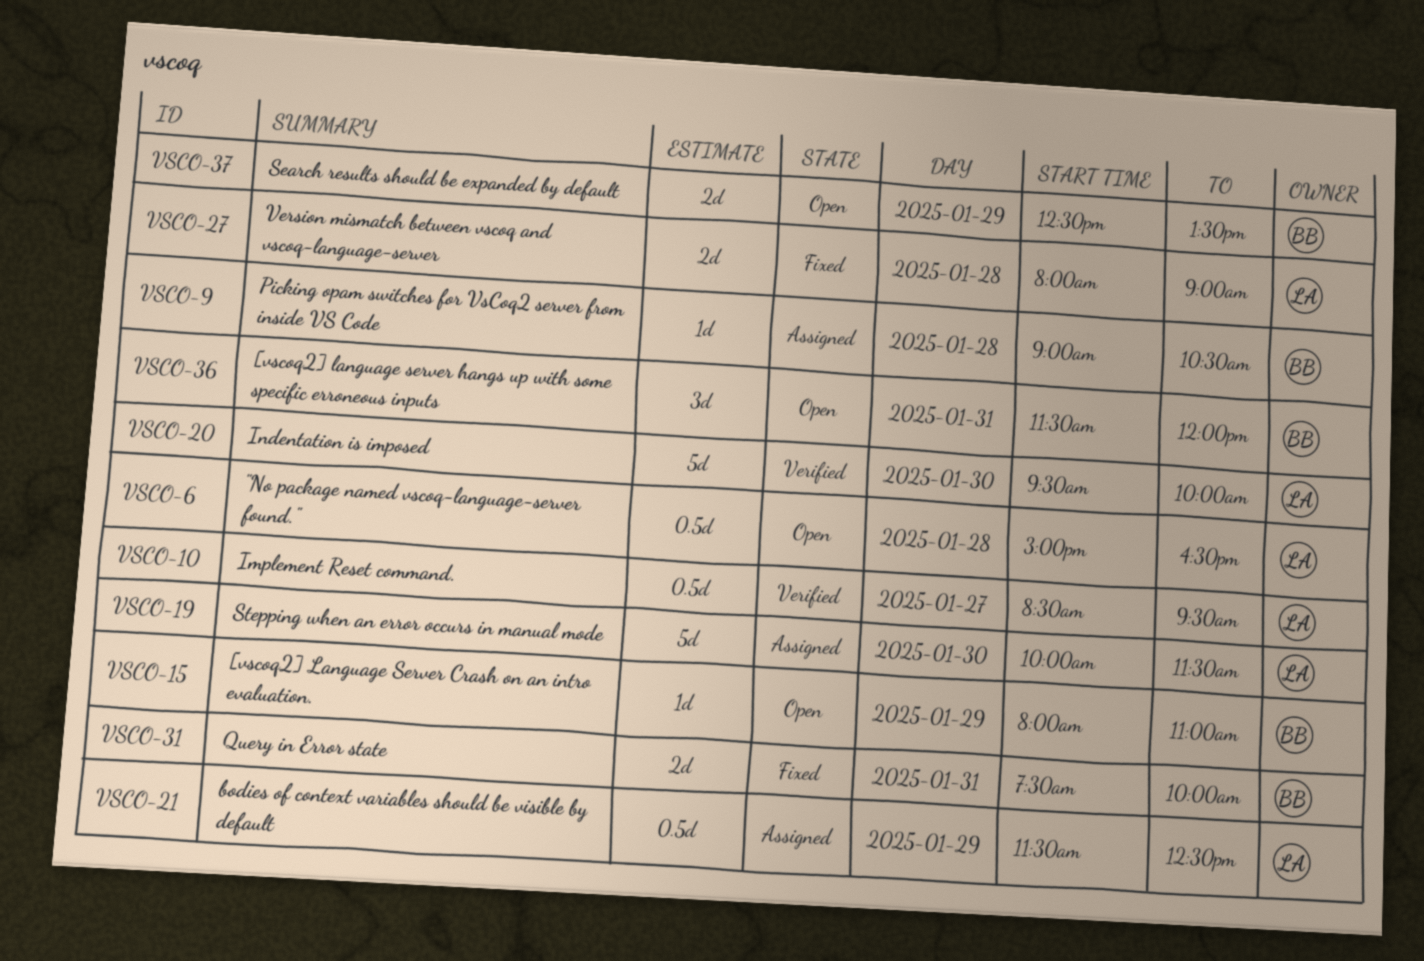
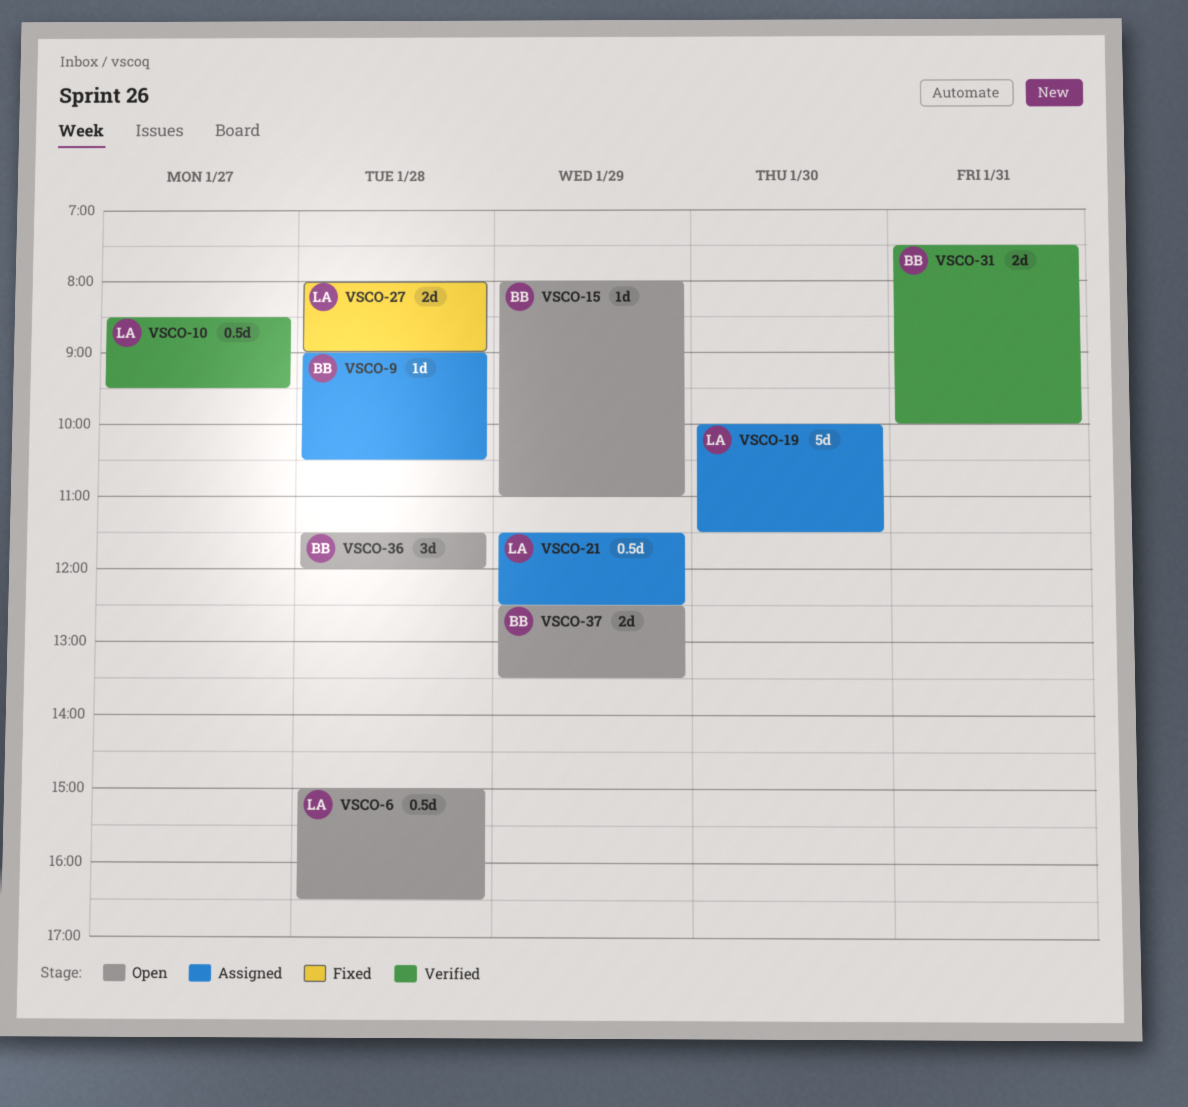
VSCO-20: present -> none
VSCO-31, status: Fixed -> Verified
VSCO-36, day: Jan 31 -> Jan 28

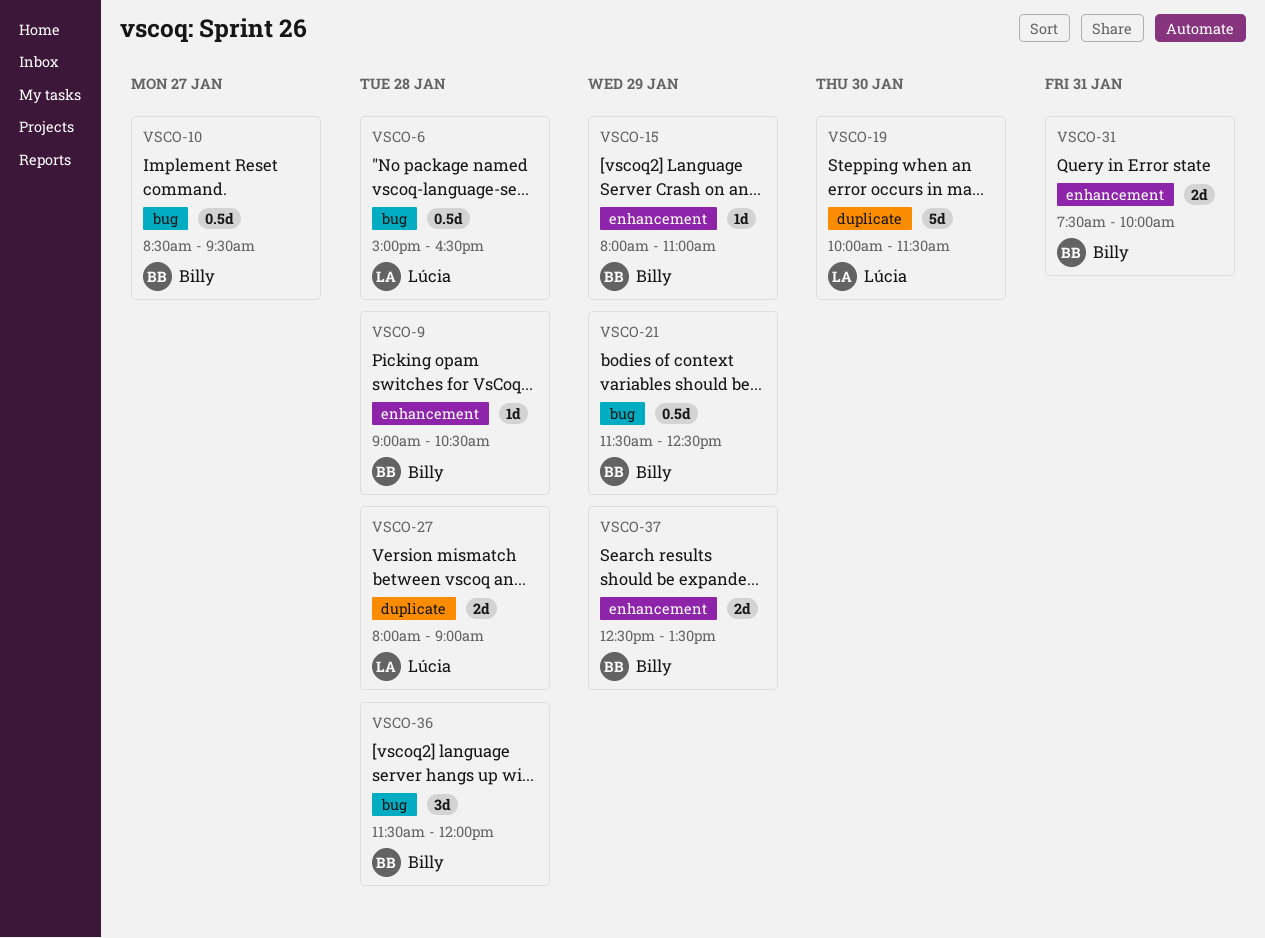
VSCO-10, owner: Lúcia -> Billy
VSCO-21, owner: Lúcia -> Billy

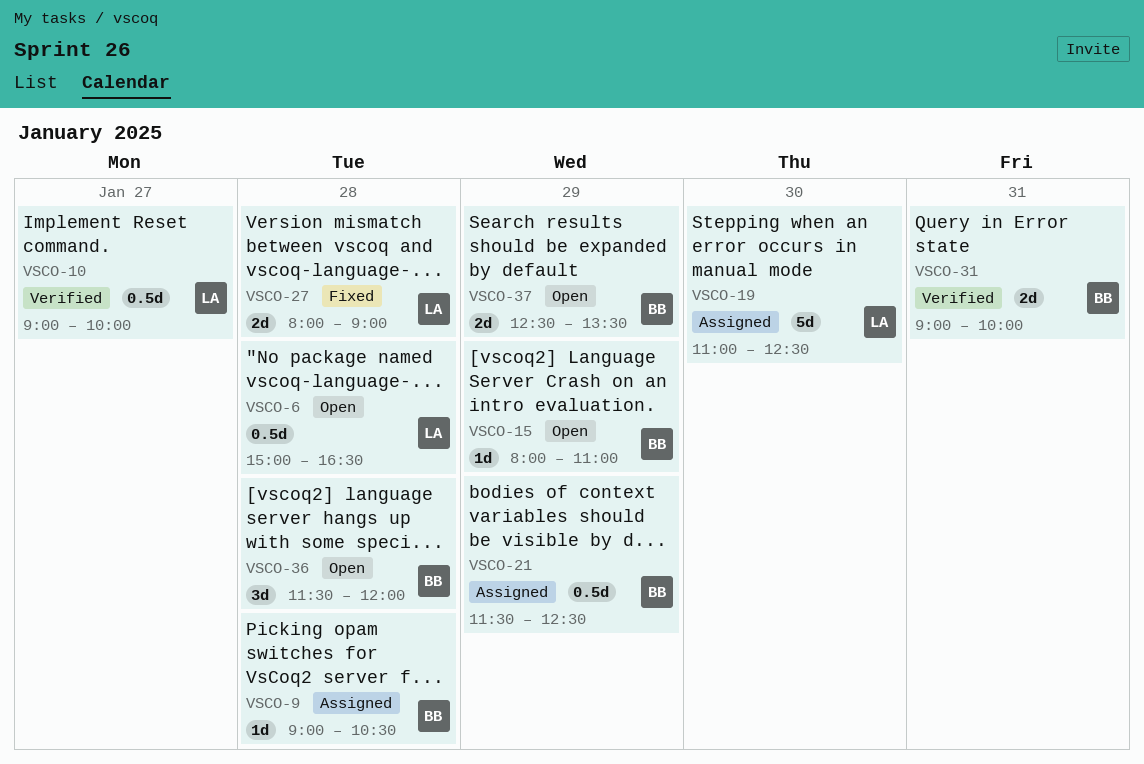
VSCO-10, owner: Billy -> Lúcia
VSCO-10, begins: 08:30 -> 09:00
VSCO-10, ends: 09:30 -> 10:00
VSCO-19, begins: 10:00 -> 11:00
VSCO-19, ends: 11:30 -> 12:30
VSCO-31, begins: 07:30 -> 09:00

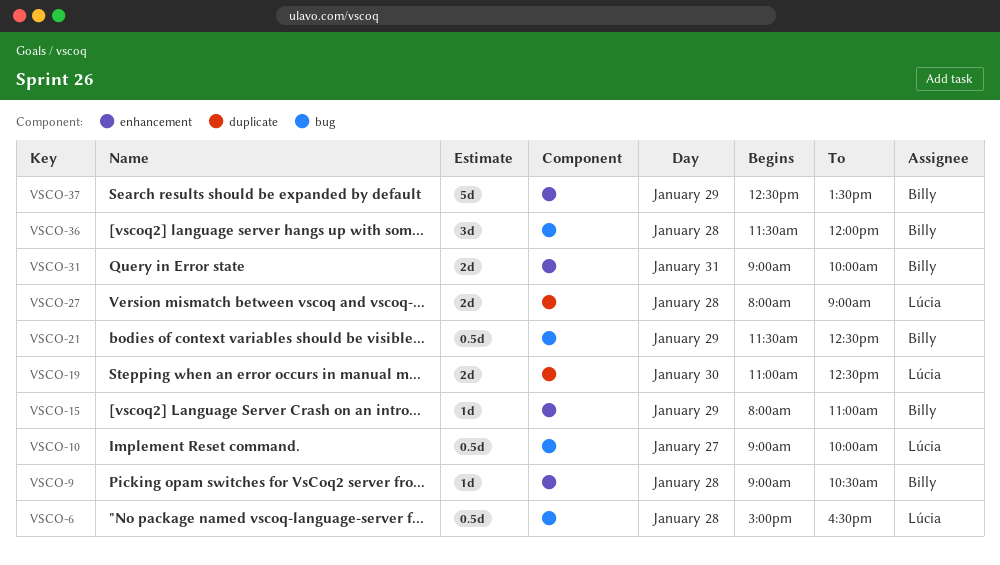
VSCO-19, estimate: 5d -> 2d
VSCO-37, estimate: 2d -> 5d

